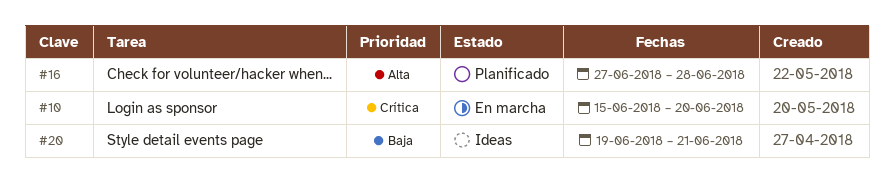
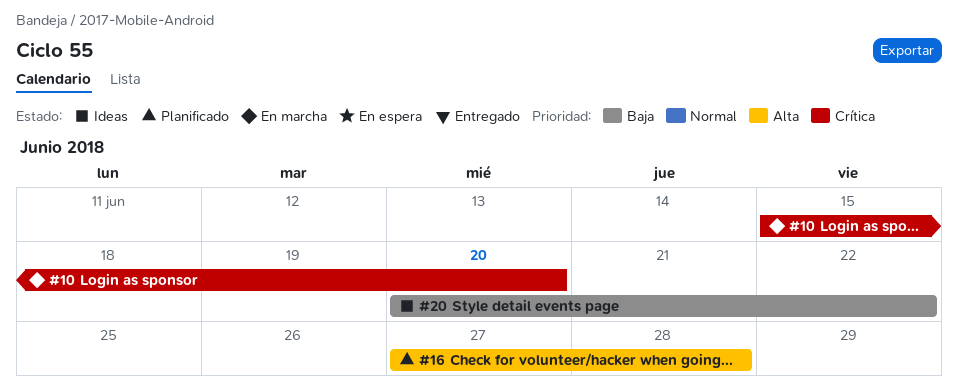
#20, start: Jun 19 -> Jun 20
#20, due: Jun 21 -> Jun 22

